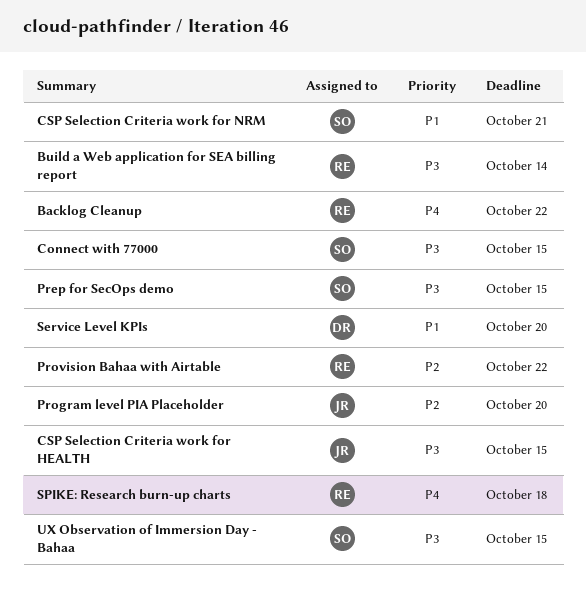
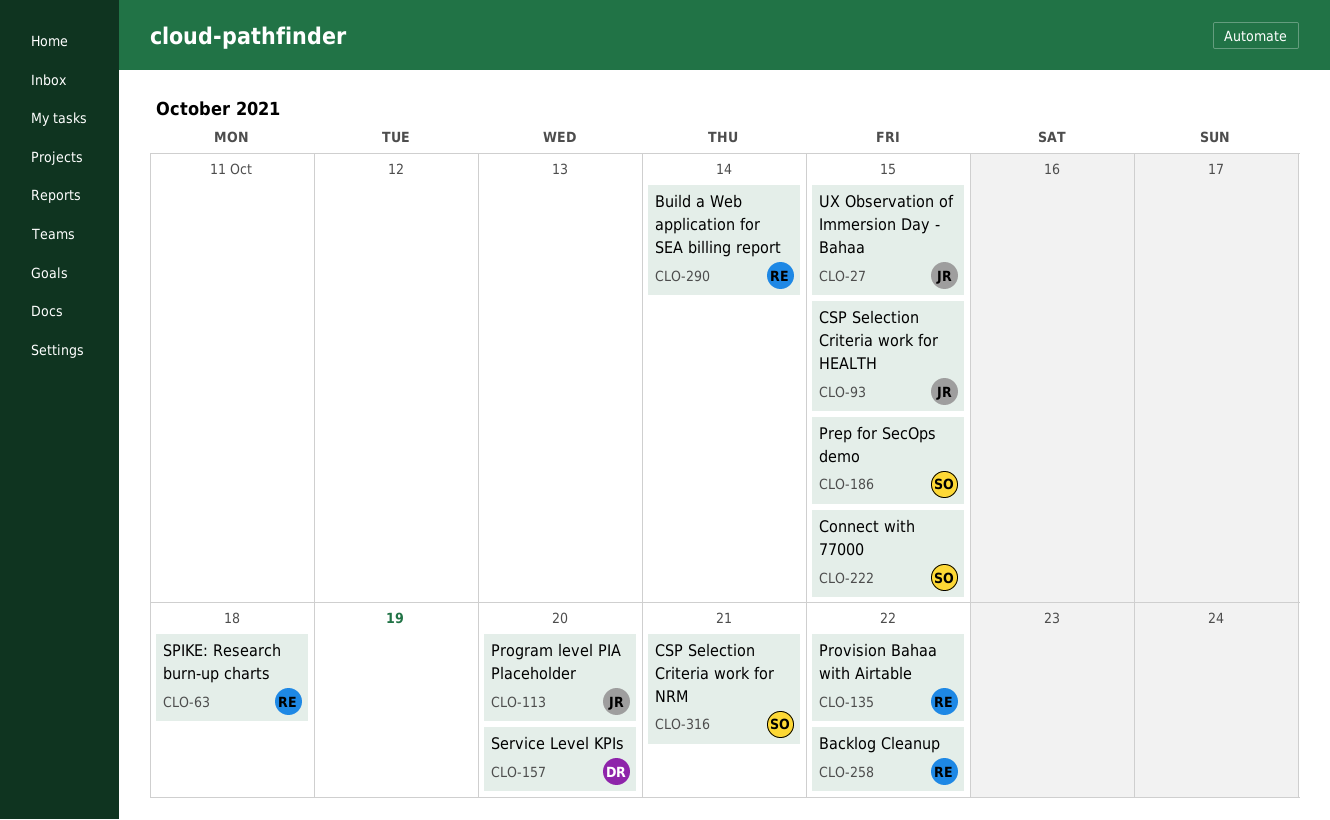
UX Observation of Immersion Day - Bahaa, owner: SO -> JR

